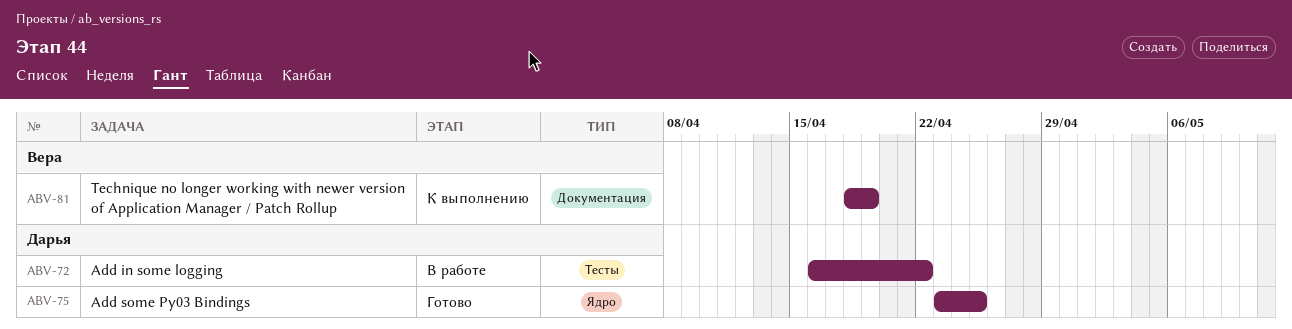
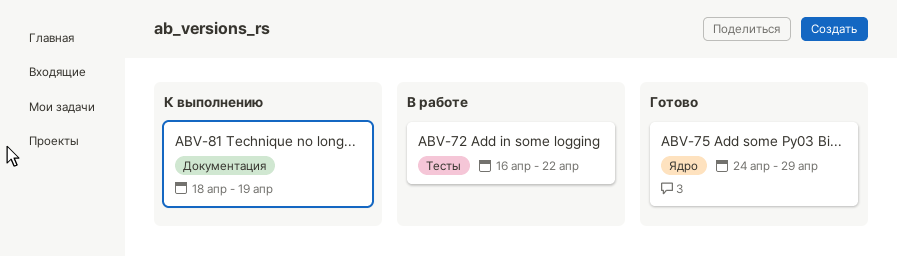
ABV-75, start: Apr 23 -> Apr 24
ABV-75, due: Apr 25 -> Apr 29

